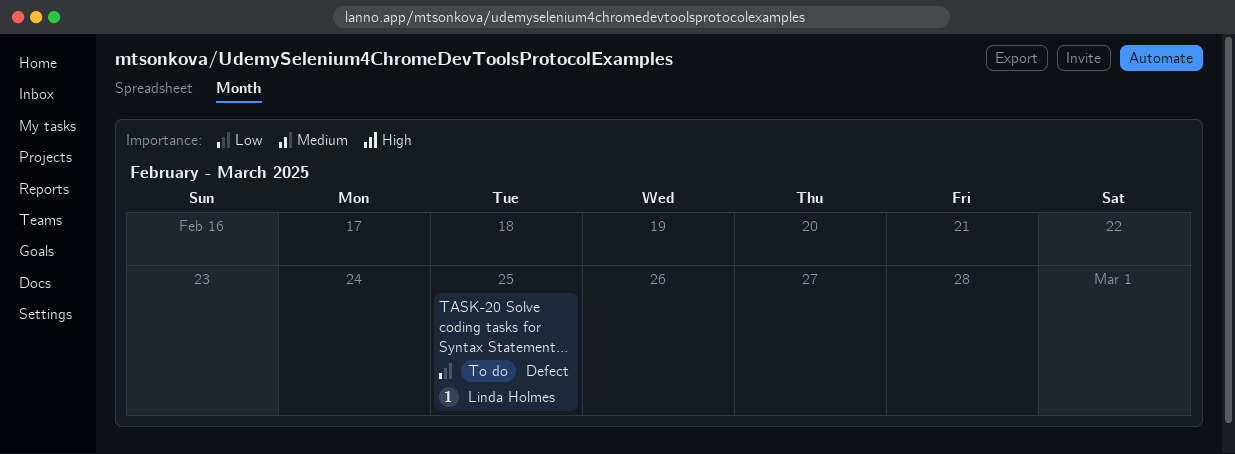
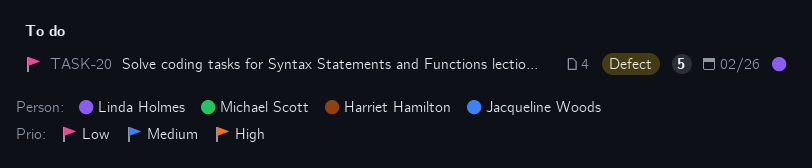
TASK-20, estimate: 1 -> 5
TASK-20, due: Feb 25 -> Feb 26

